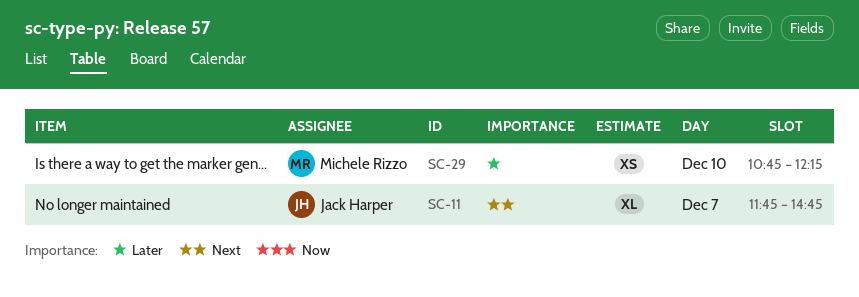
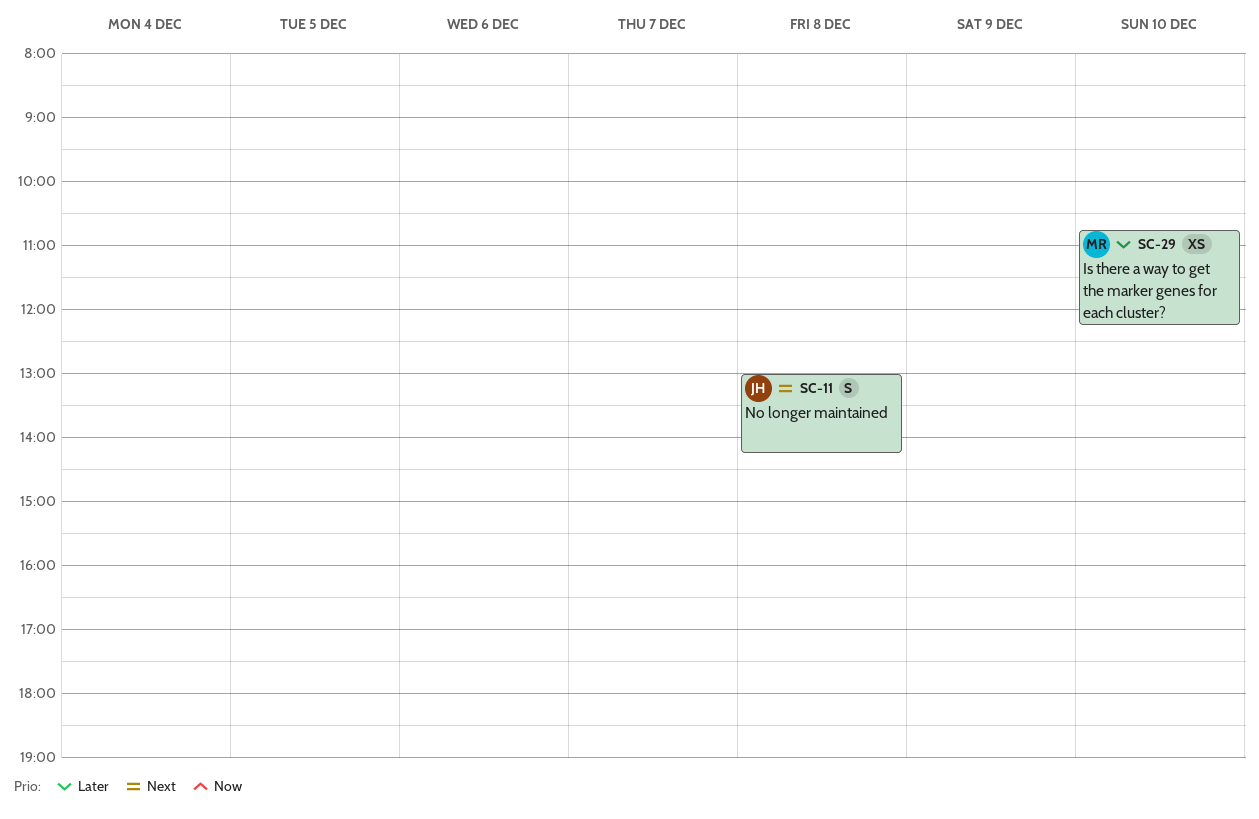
SC-11, estimate: XL -> S
SC-11, day: Dec 7 -> Dec 8
SC-11, begins: 11:45 -> 13:00
SC-11, ends: 14:45 -> 14:15

